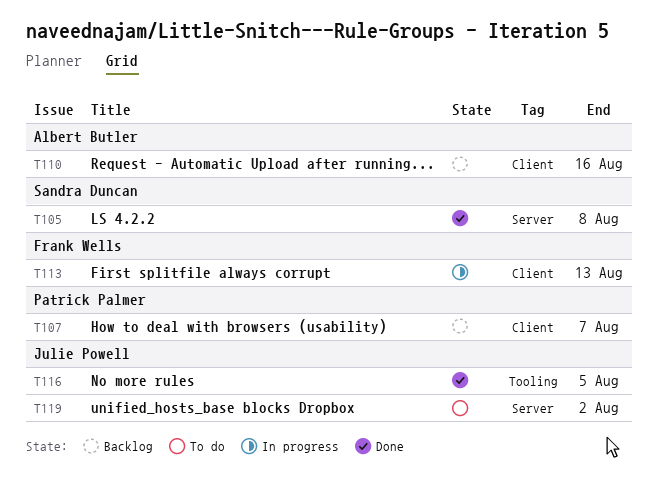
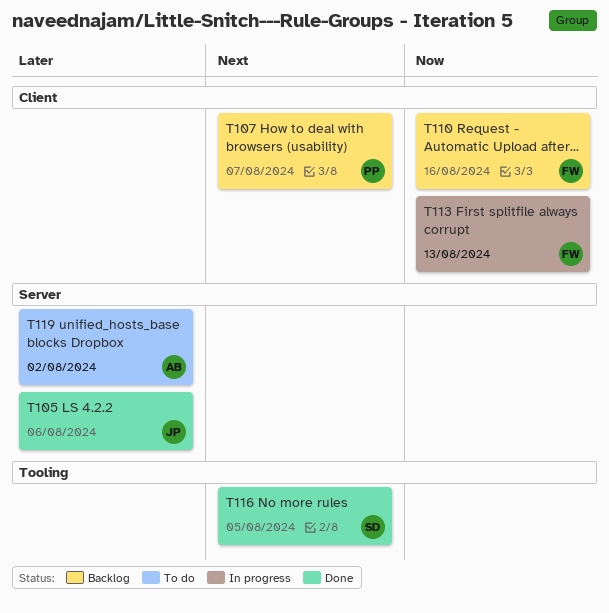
T105, owner: Sandra Duncan -> Julie Powell
T105, due: Aug 8 -> Aug 6
T110, owner: Albert Butler -> Frank Wells
T116, owner: Julie Powell -> Sandra Duncan
T119, owner: Julie Powell -> Albert Butler

